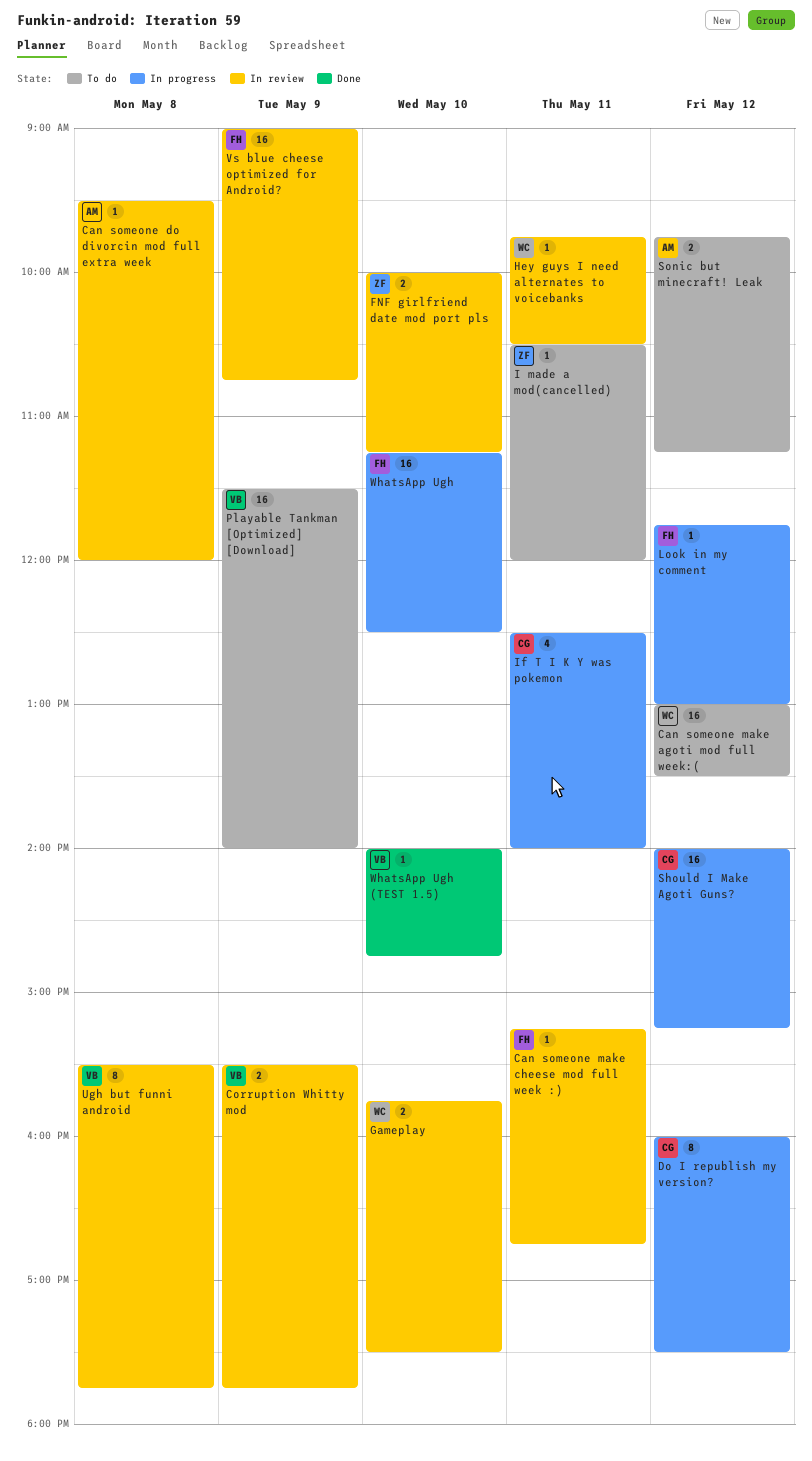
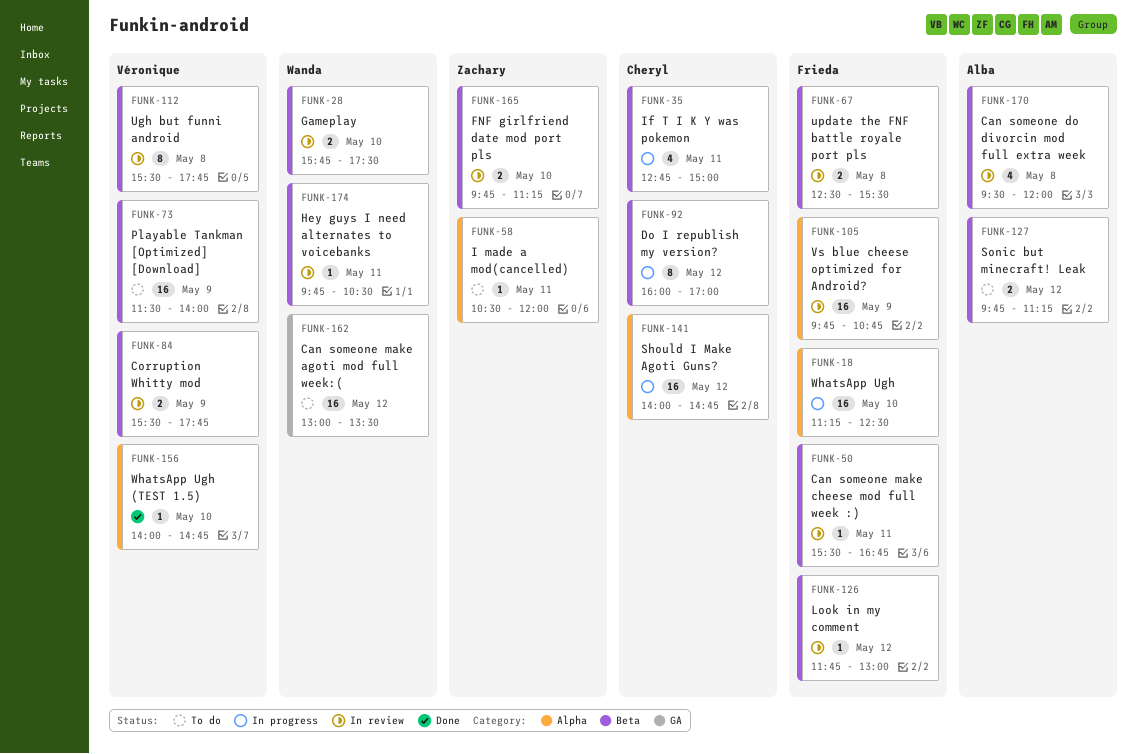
Can someone do divorcin mod full extra week, estimate: 1 -> 4
Can someone make cheese mod full week :), begins: 15:15 -> 15:30
Do I republish my version?, ends: 17:30 -> 17:00
FNF girlfriend date mod port pls, begins: 10:00 -> 09:45
If T I K Y was pokemon, begins: 12:30 -> 12:45
If T I K Y was pokemon, ends: 14:00 -> 15:00
Look in my comment, status: In progress -> In review
Should I Make Agoti Guns?, ends: 15:15 -> 14:45
update the FNF battle royale port pls: none -> present
Vs blue cheese optimized for Android?, begins: 09:00 -> 09:45

